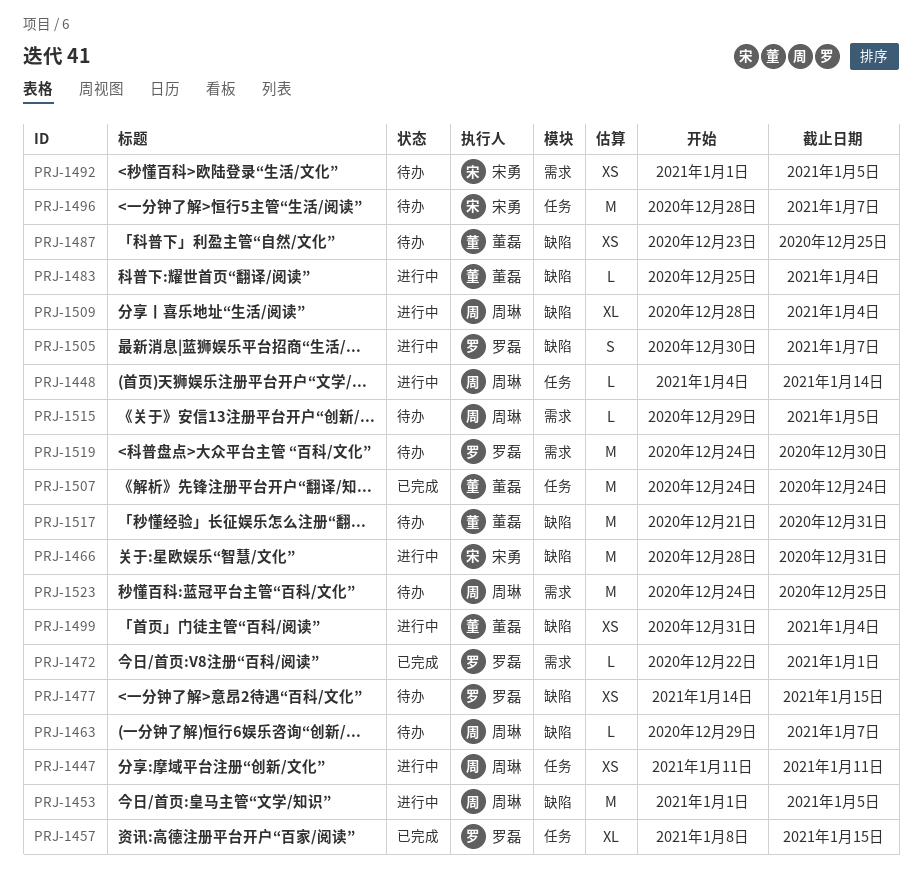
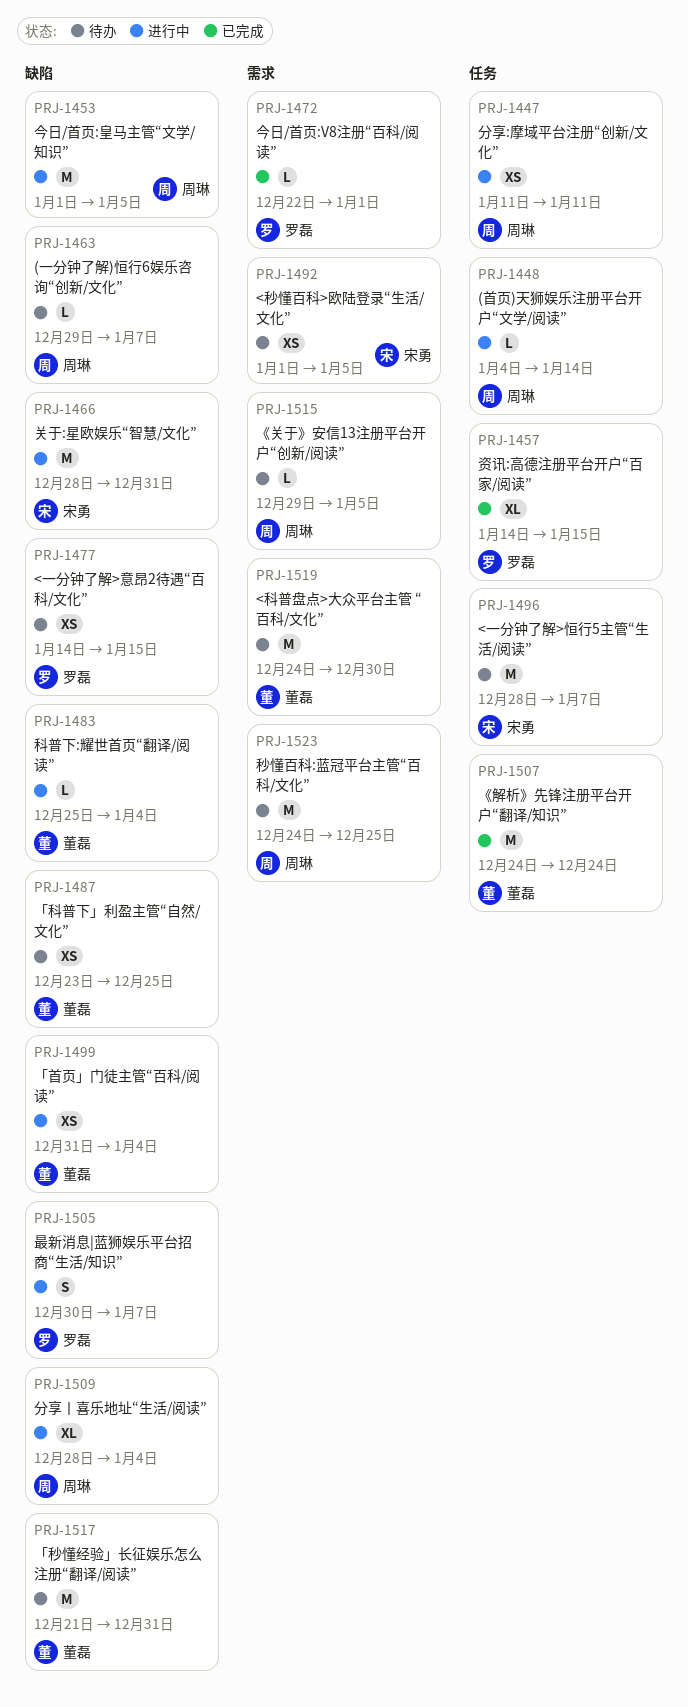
PRJ-1457, start: Jan 8 -> Jan 14
PRJ-1519, owner: 罗磊 -> 董磊

